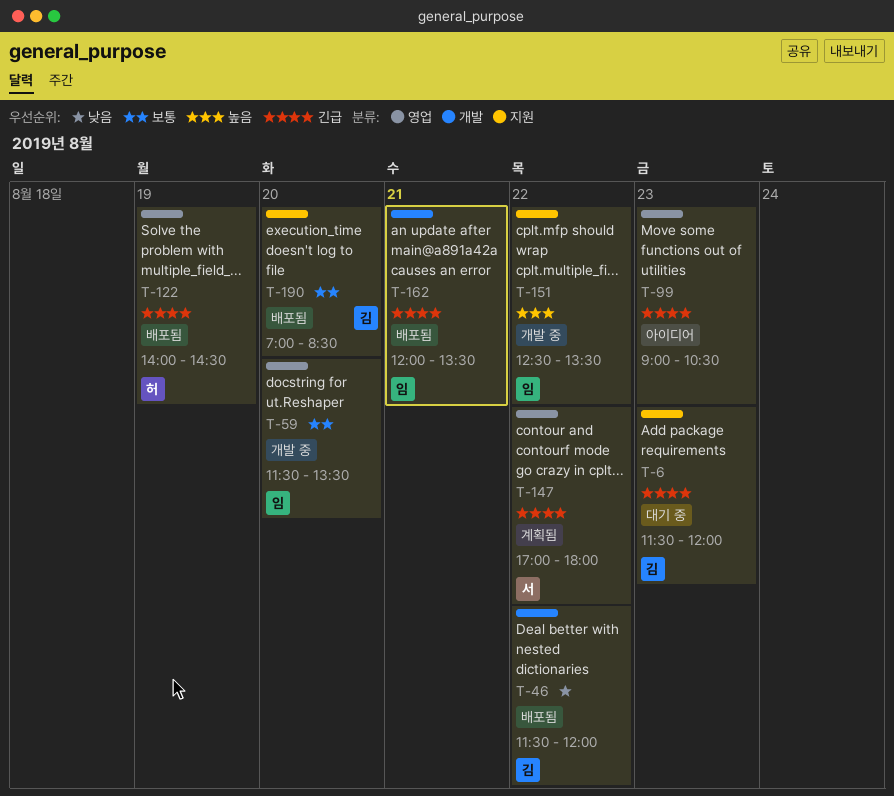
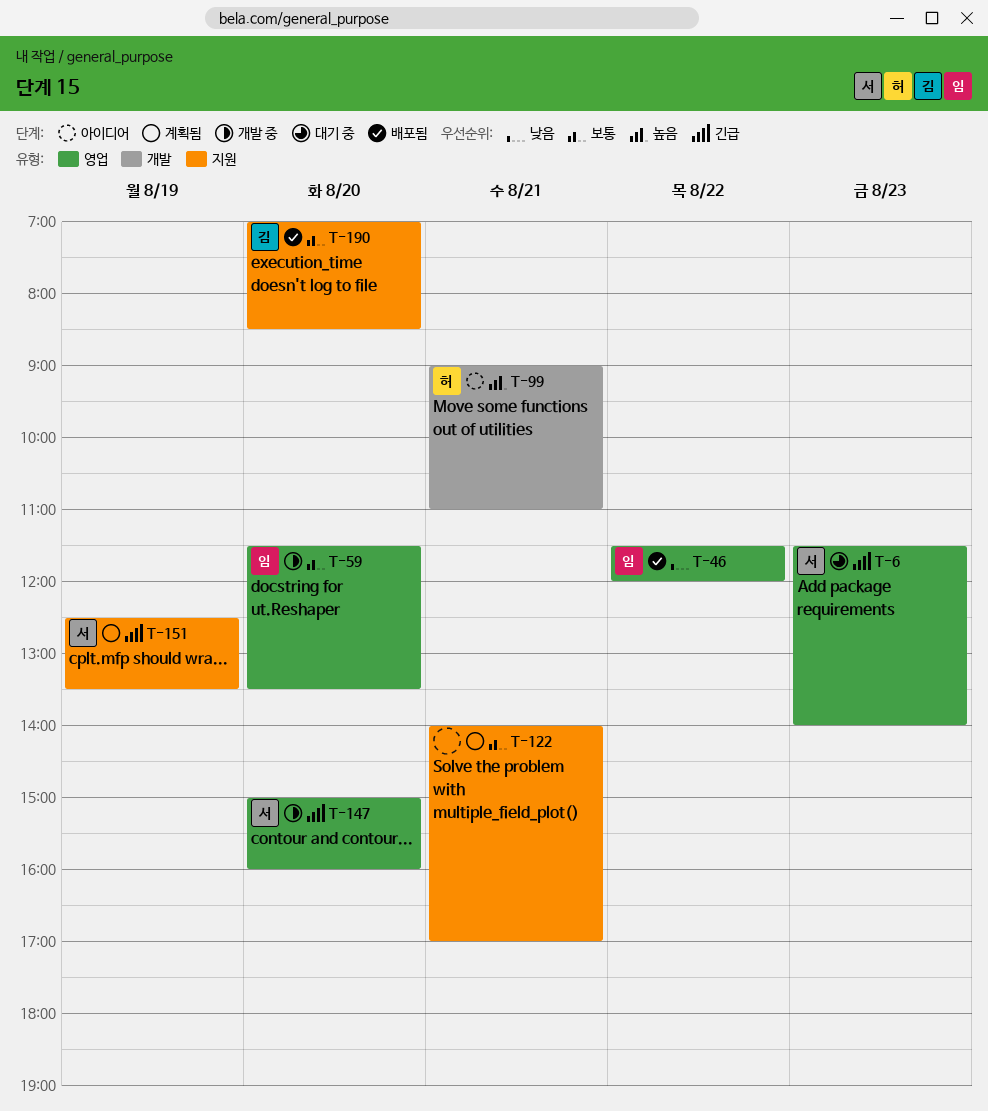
T-6, owner: 김 -> 서
T-6, label: 지원 -> 영업
T-6, ends: 12:00 -> 14:00
T-46, owner: 김 -> 임
T-46, label: 개발 -> 영업
T-99, owner: none -> 허
T-99, priority: 긴급 -> 높음
T-99, label: 영업 -> 개발
T-99, day: Aug 23 -> Aug 21
T-99, ends: 10:30 -> 11:00
T-122, status: 배포됨 -> 계획됨
T-122, owner: 허 -> none
T-122, priority: 긴급 -> 보통
T-122, label: 영업 -> 지원
T-122, day: Aug 19 -> Aug 21
T-122, ends: 14:30 -> 17:00
T-147, status: 계획됨 -> 개발 중
T-147, day: Aug 22 -> Aug 20
T-147, begins: 17:00 -> 15:00
T-147, ends: 18:00 -> 16:00
T-151, status: 개발 중 -> 계획됨
T-151, owner: 임 -> 서
T-151, priority: 높음 -> 긴급
T-151, day: Aug 22 -> Aug 19
T-162: present -> none

